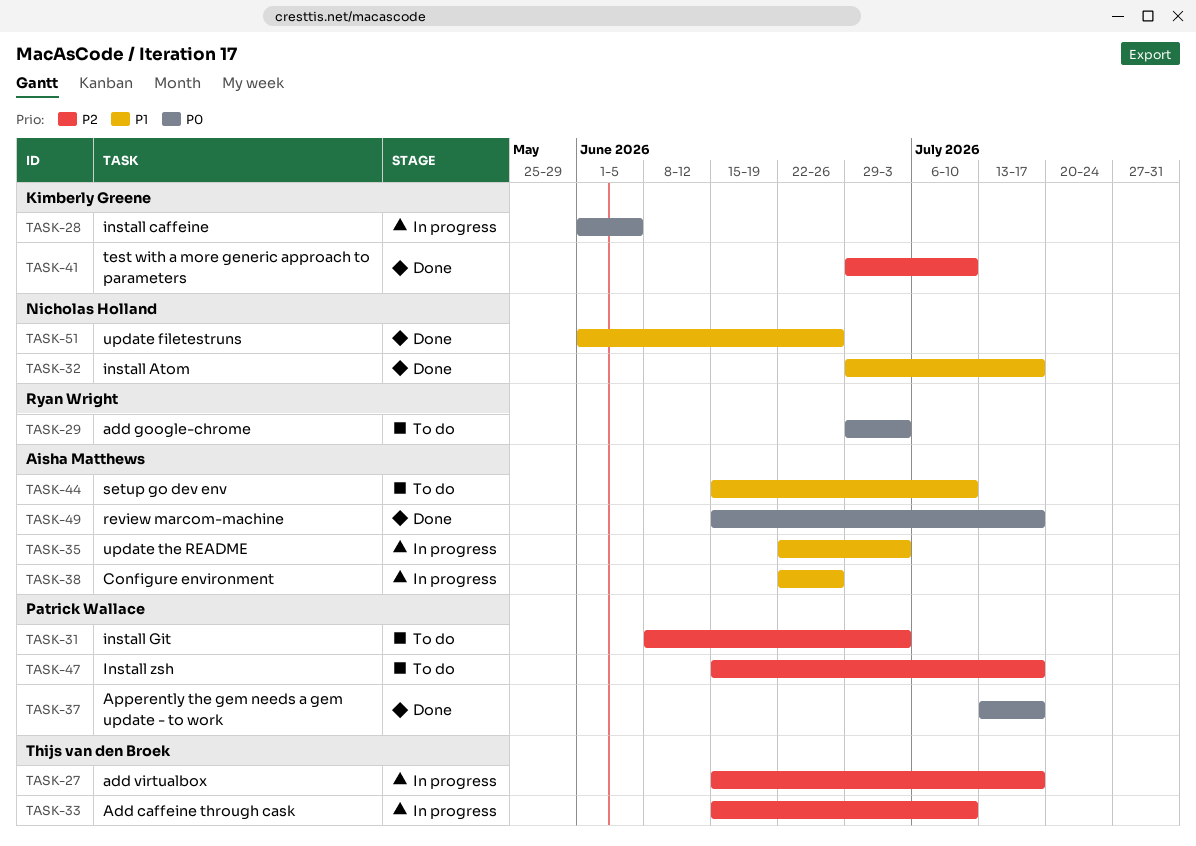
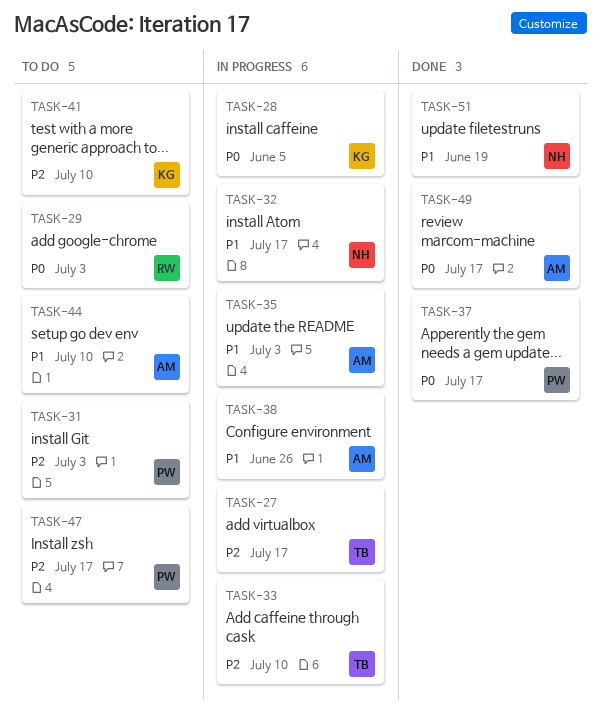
TASK-32, status: Done -> In progress
TASK-41, status: Done -> To do
TASK-51, due: Jun 26 -> Jun 19

